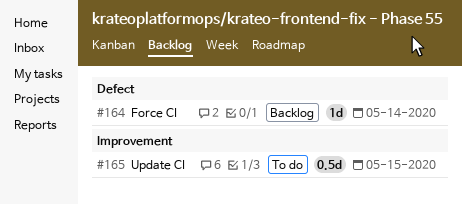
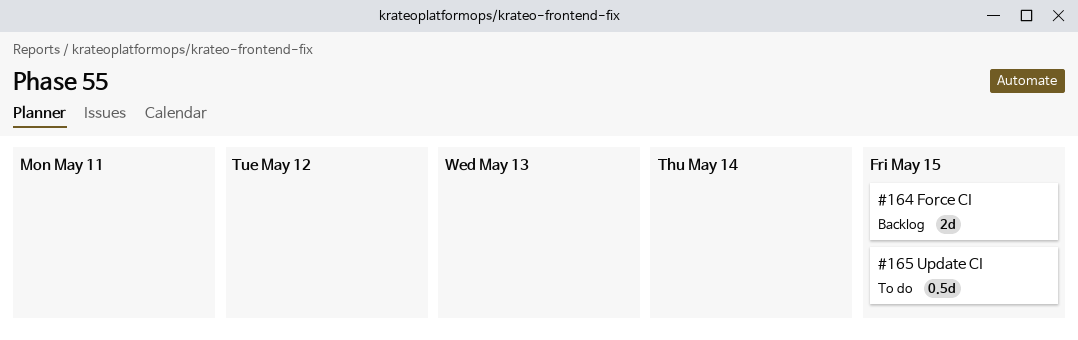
#164, estimate: 1d -> 2d
#164, due: May 14 -> May 15

